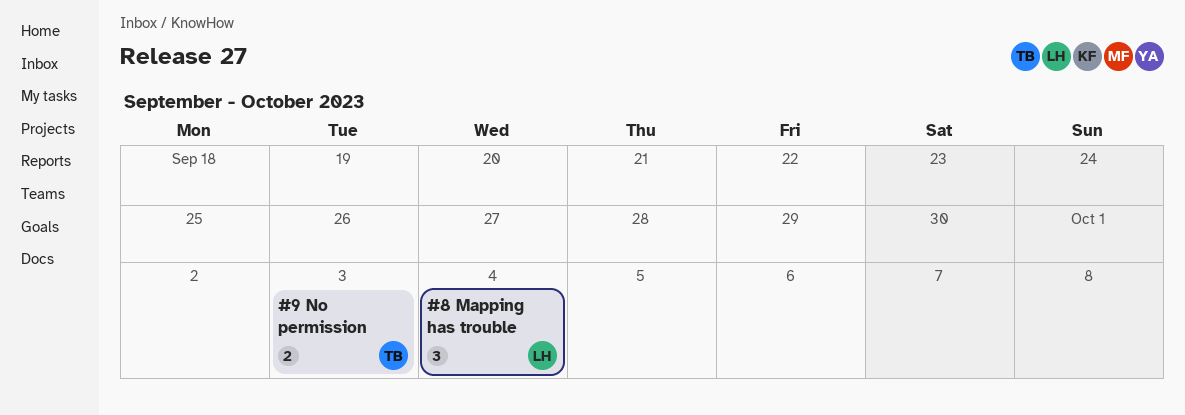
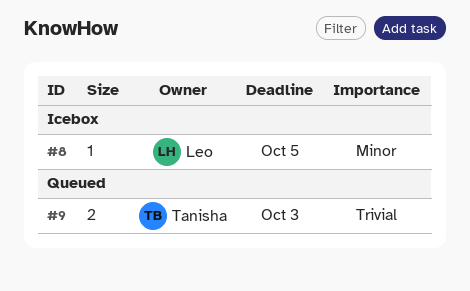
#8, estimate: 3 -> 1
#8, due: Oct 4 -> Oct 5

